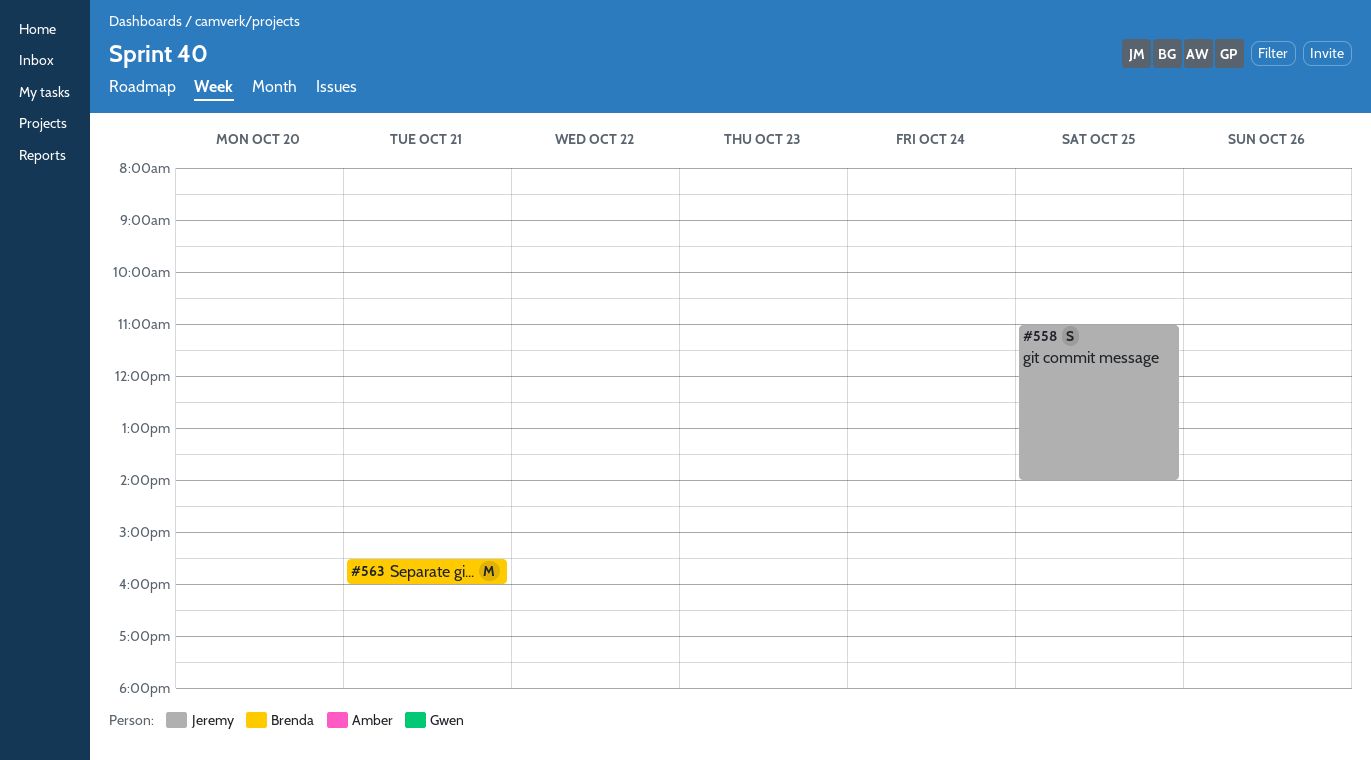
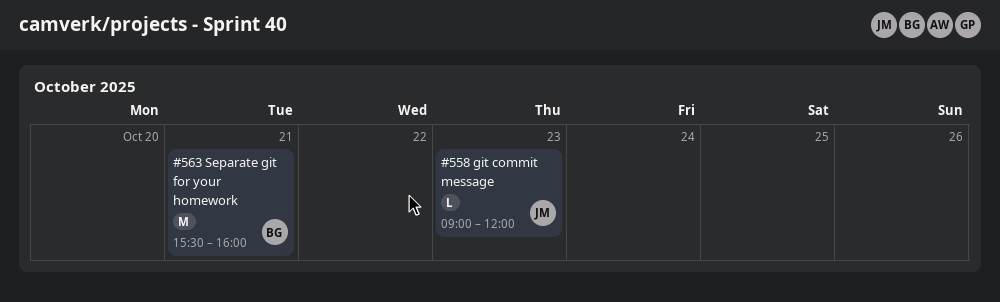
#558, estimate: S -> L
#558, day: Oct 25 -> Oct 23
#558, begins: 11:00 -> 09:00
#558, ends: 14:00 -> 12:00

